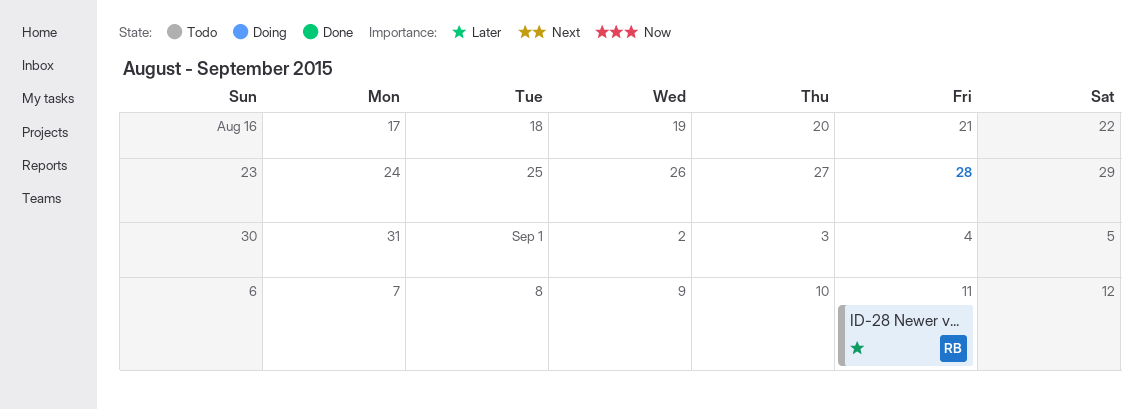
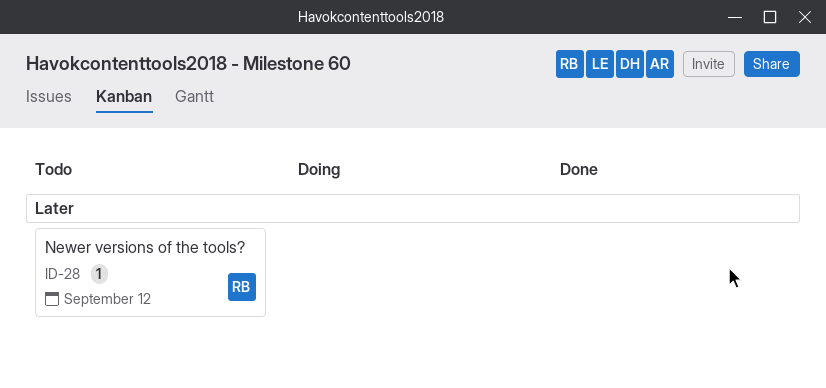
ID-28, due: Sep 11 -> Sep 12

